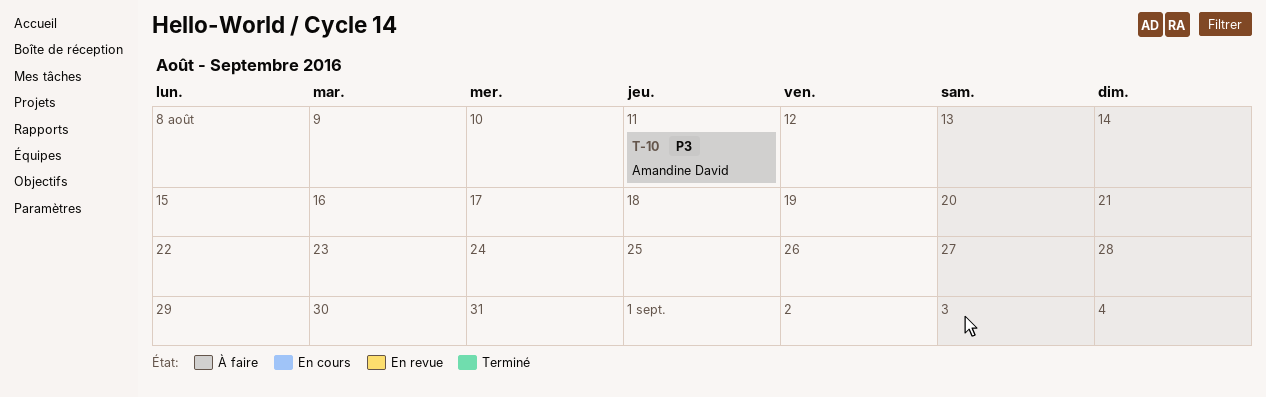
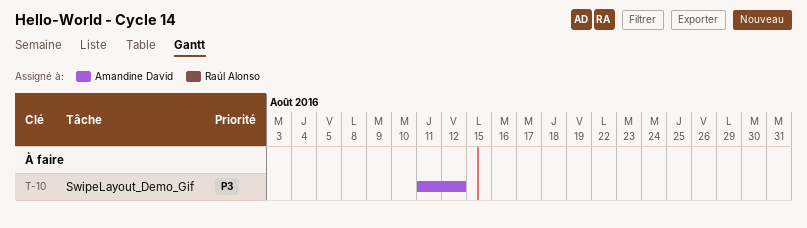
T-10, due: Aug 11 -> Aug 12

